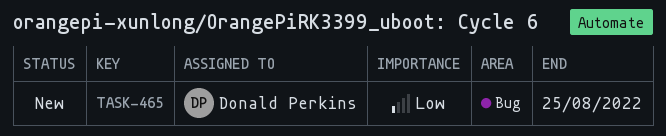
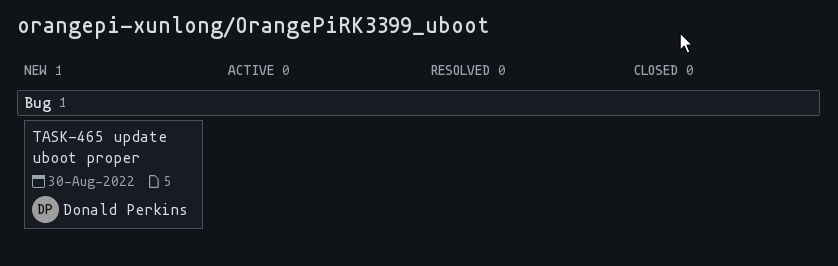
TASK-465, due: Aug 25 -> Aug 30

